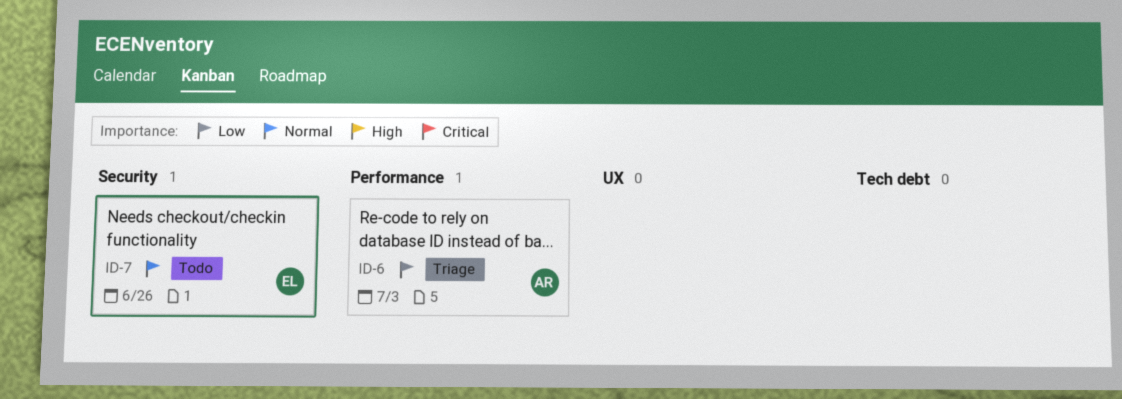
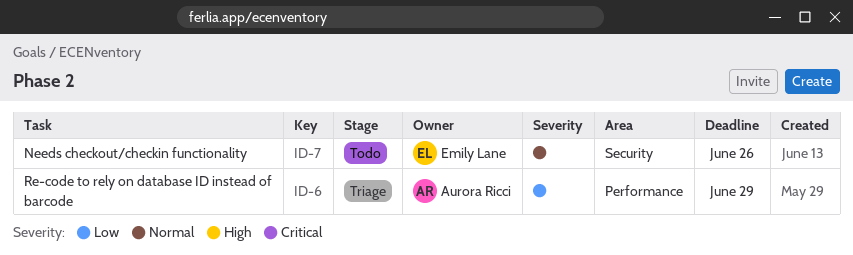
ID-6, due: Jul 3 -> Jun 29

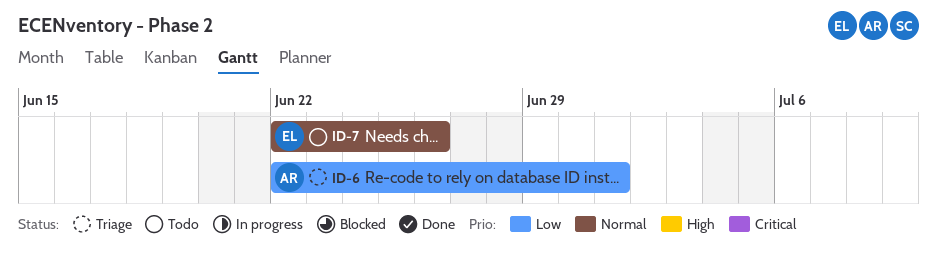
ID-6, due: Jun 29 -> Jul 1

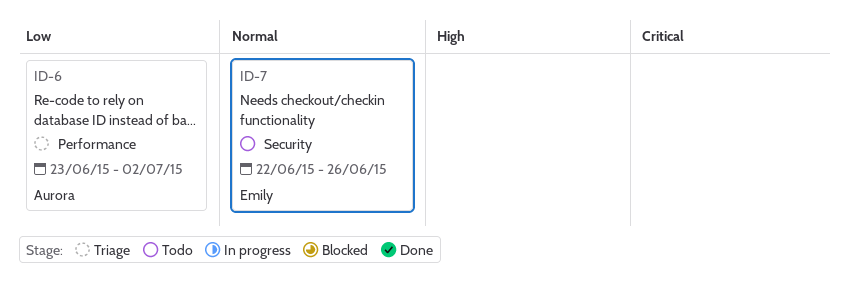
ID-6, start: Jun 22 -> Jun 23
ID-6, due: Jul 1 -> Jul 2

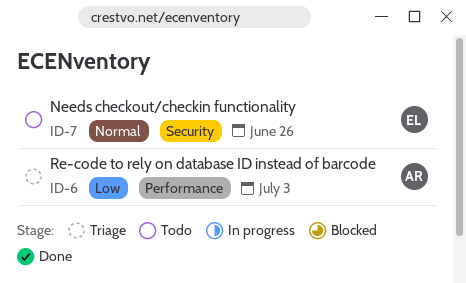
ID-6, due: Jul 2 -> Jul 3

